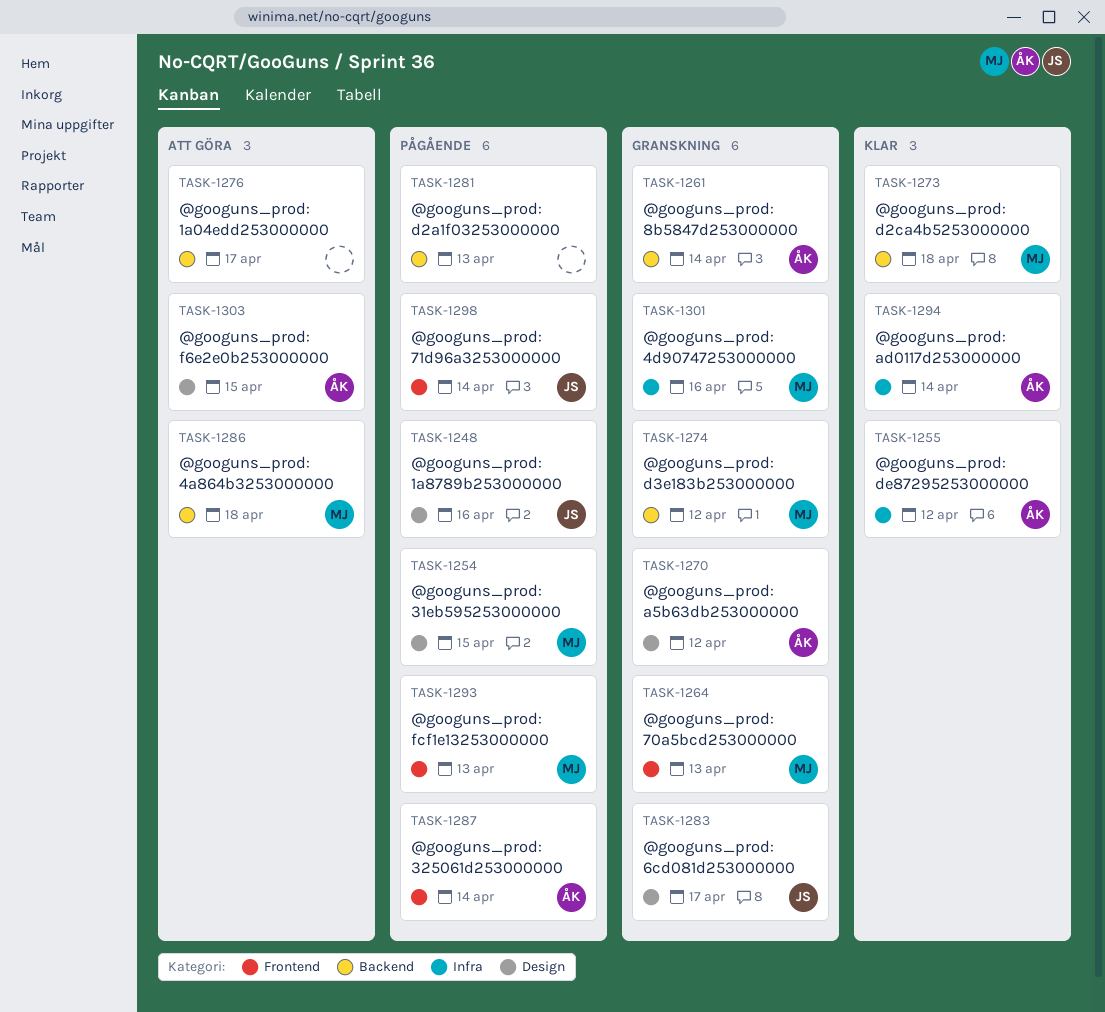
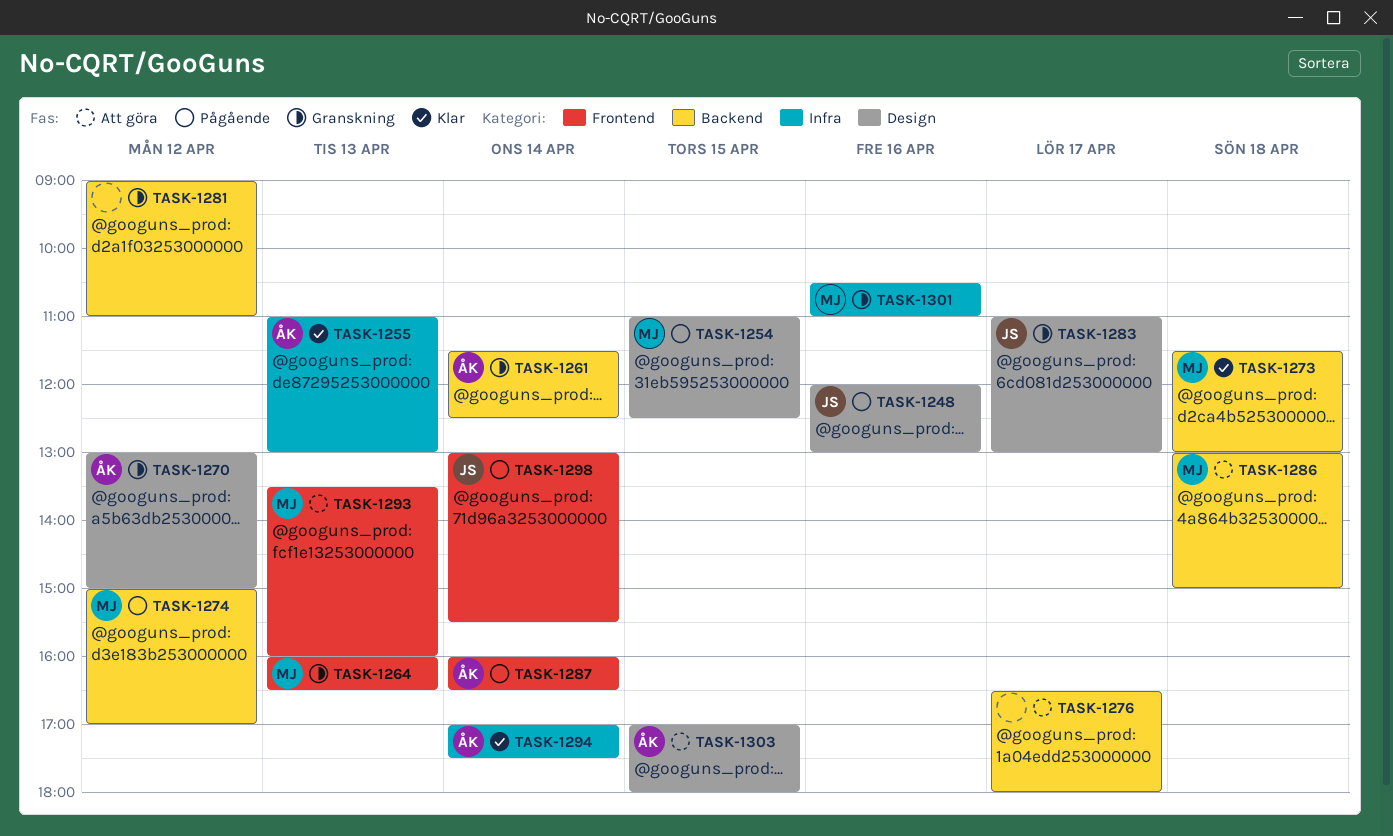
TASK-1255, day: Apr 12 -> Apr 13
TASK-1274, status: Granskning -> Pågående
TASK-1281, status: Pågående -> Granskning
TASK-1281, day: Apr 13 -> Apr 12
TASK-1293, status: Pågående -> Att göra

